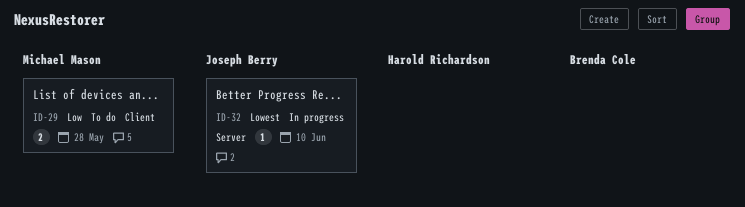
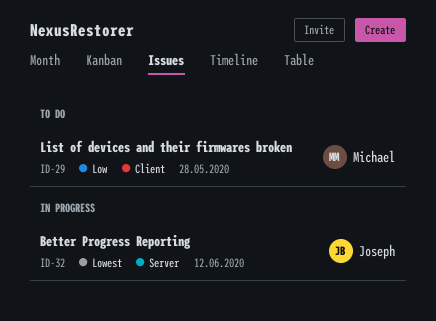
ID-32, due: Jun 10 -> Jun 12

